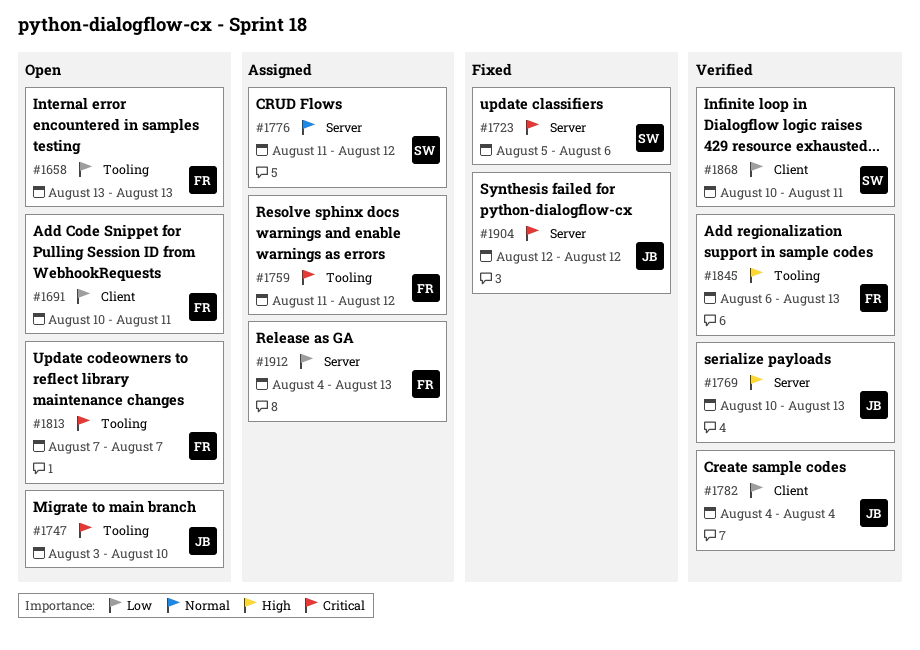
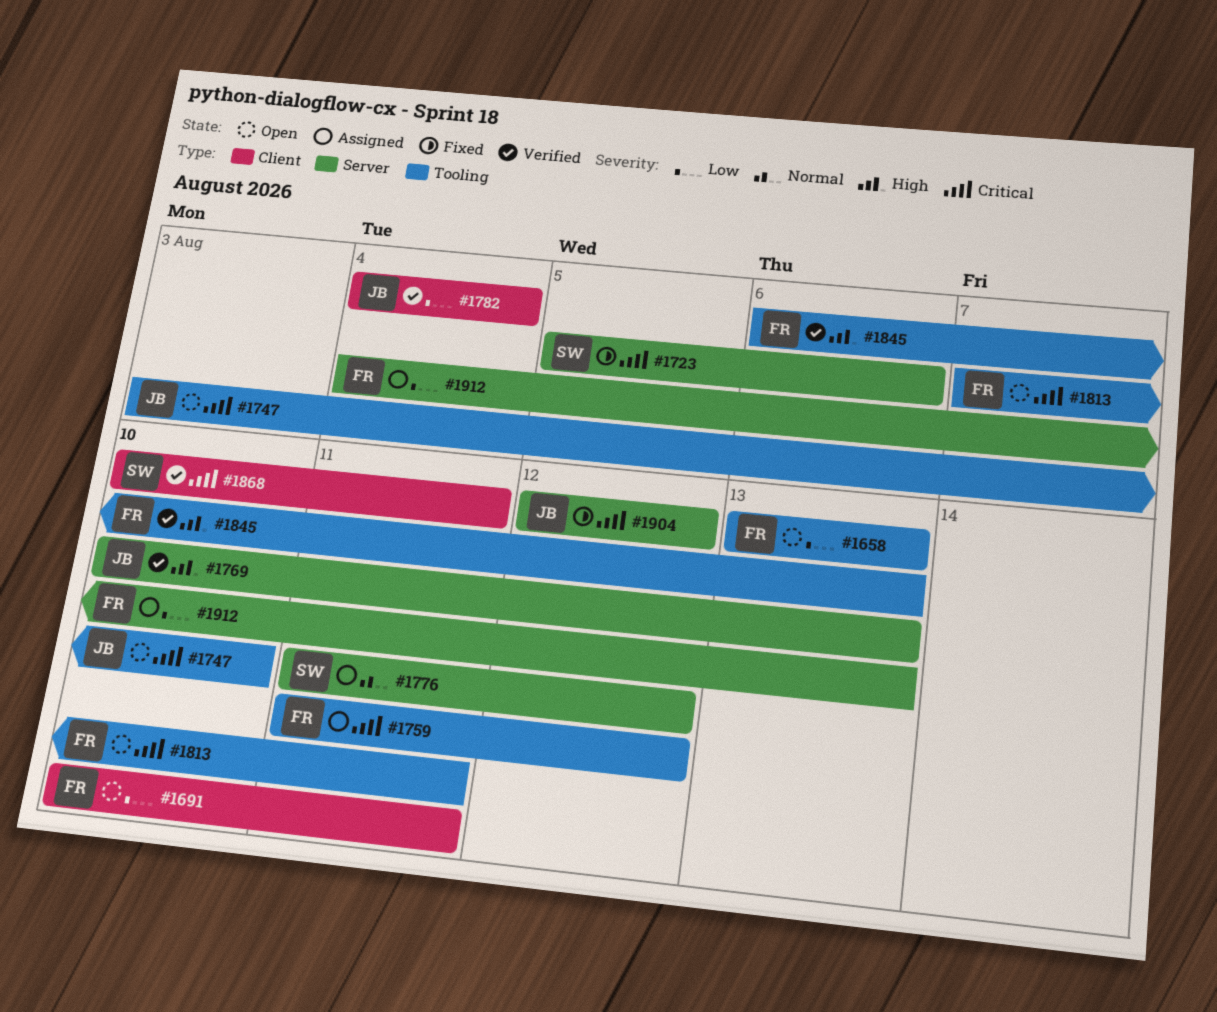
#1813, due: Aug 7 -> Aug 11
#1868, priority: Low -> Critical

